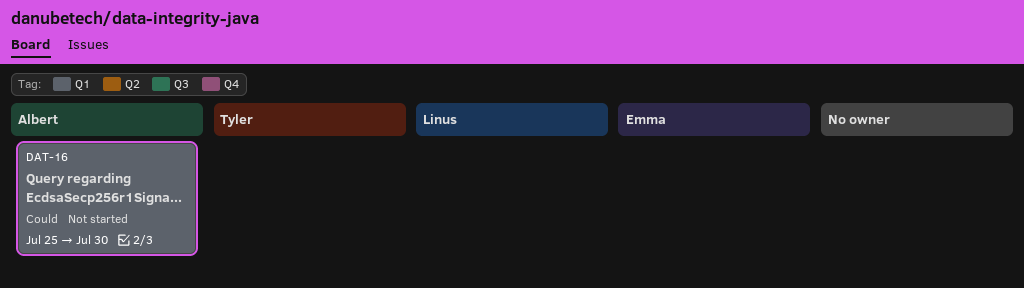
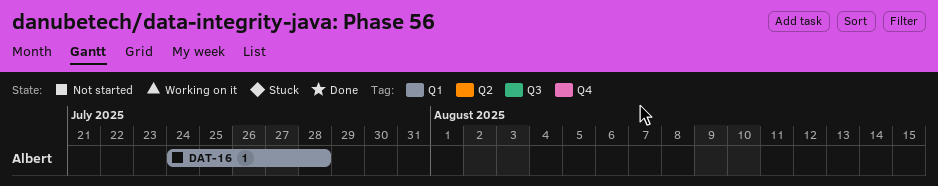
DAT-16, start: Jul 25 -> Jul 24
DAT-16, due: Jul 30 -> Jul 28

